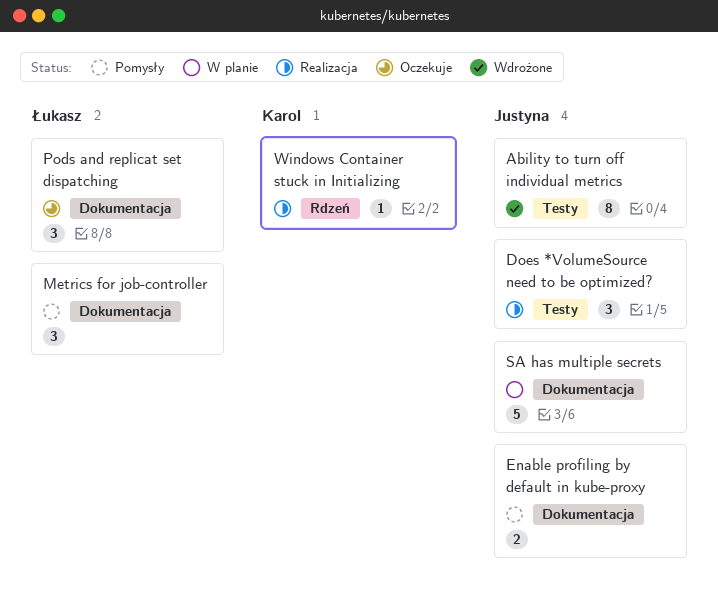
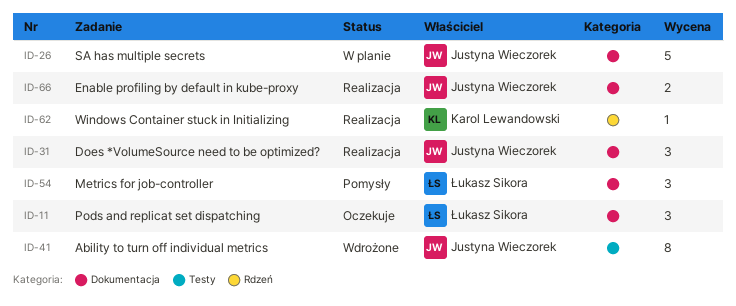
Does *VolumeSource need to be optimized?, label: Testy -> Dokumentacja
Enable profiling by default in kube-proxy, status: Pomysły -> Realizacja

